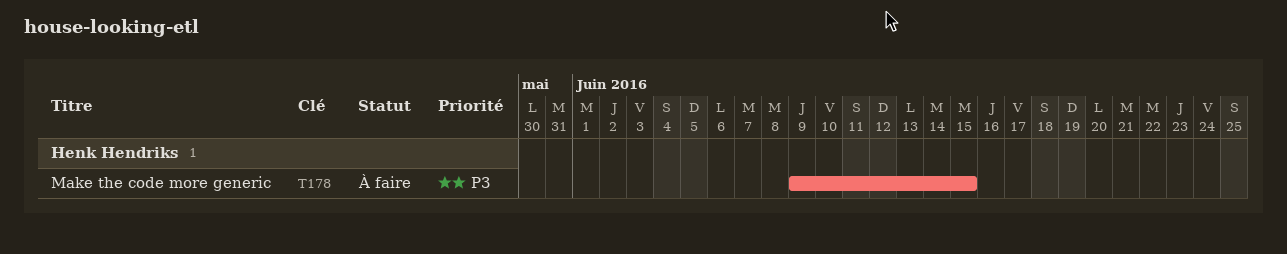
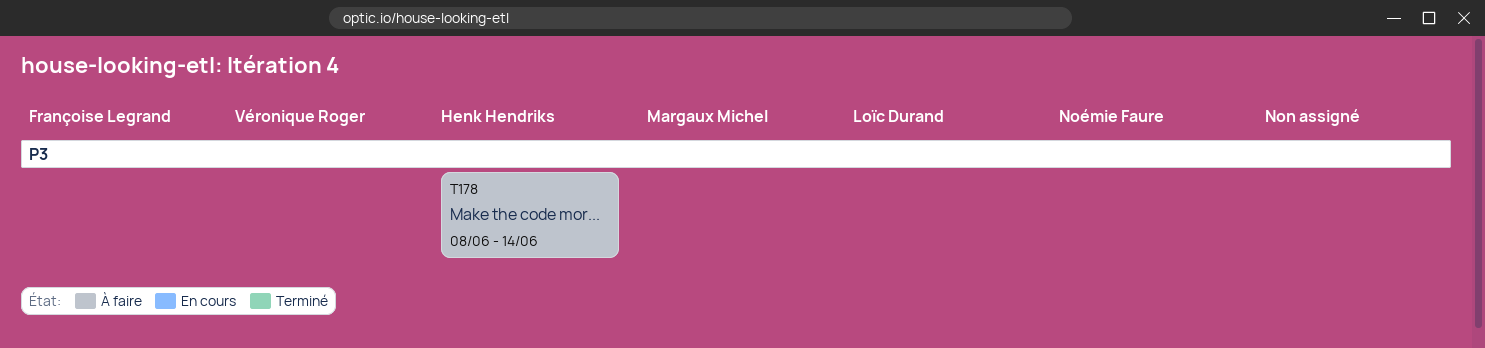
T178, start: Jun 9 -> Jun 8
T178, due: Jun 15 -> Jun 14

